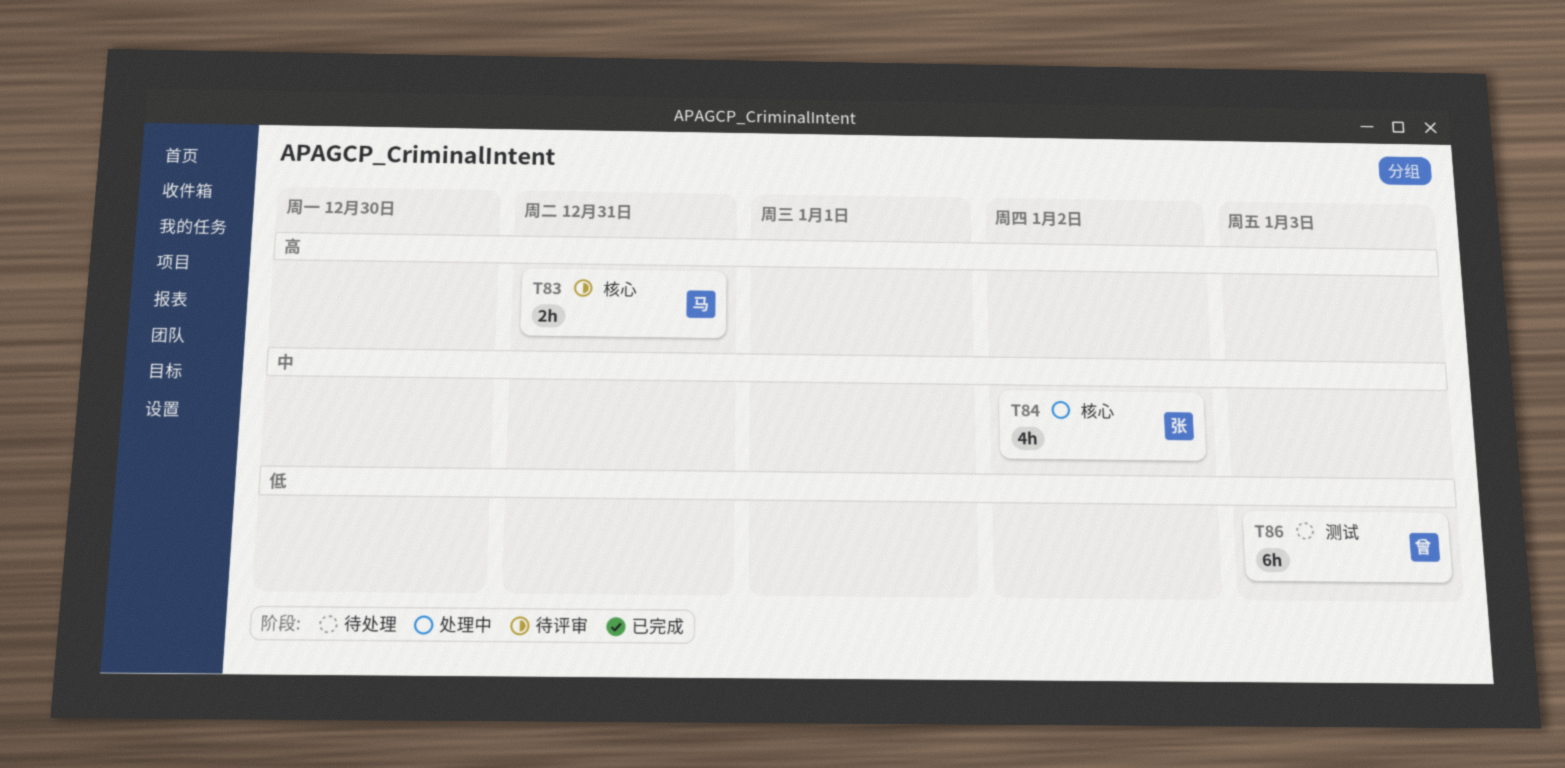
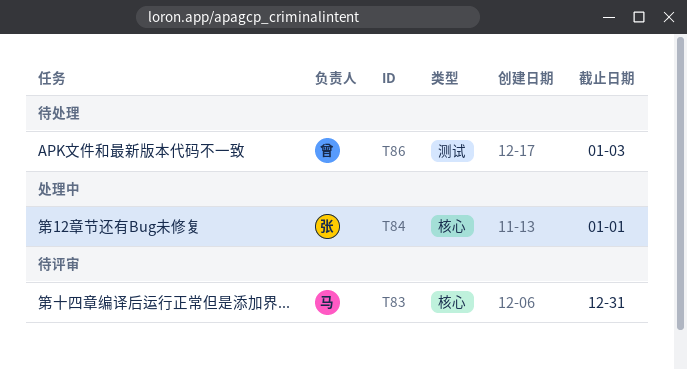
T84, due: Jan 2 -> Jan 1

